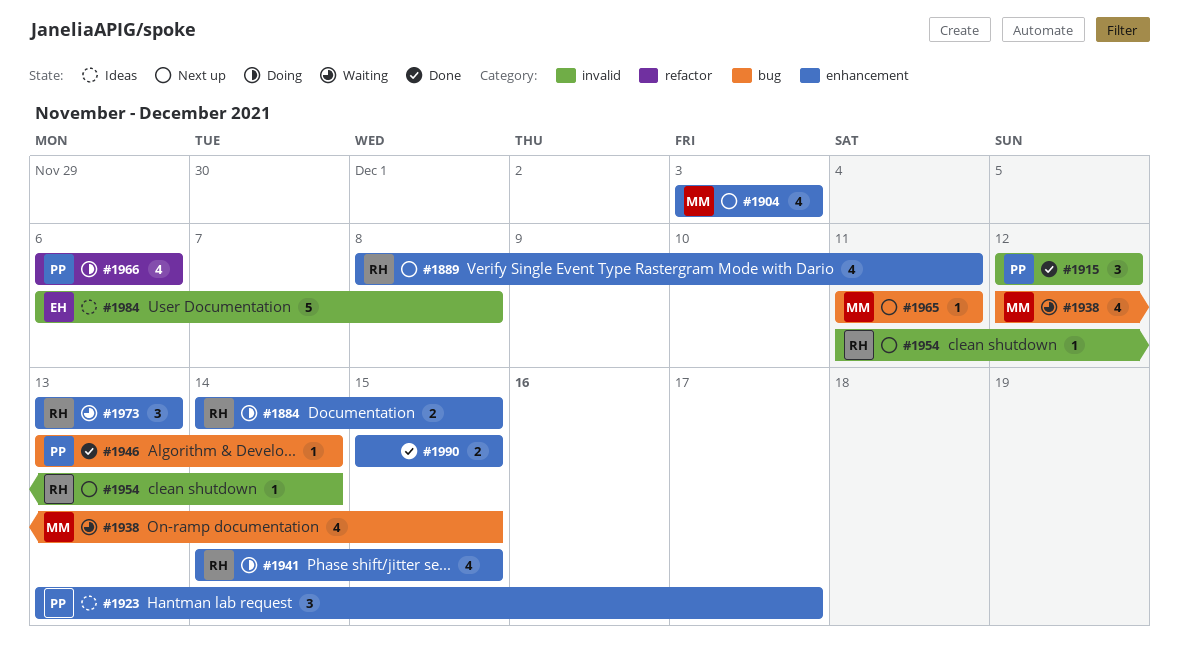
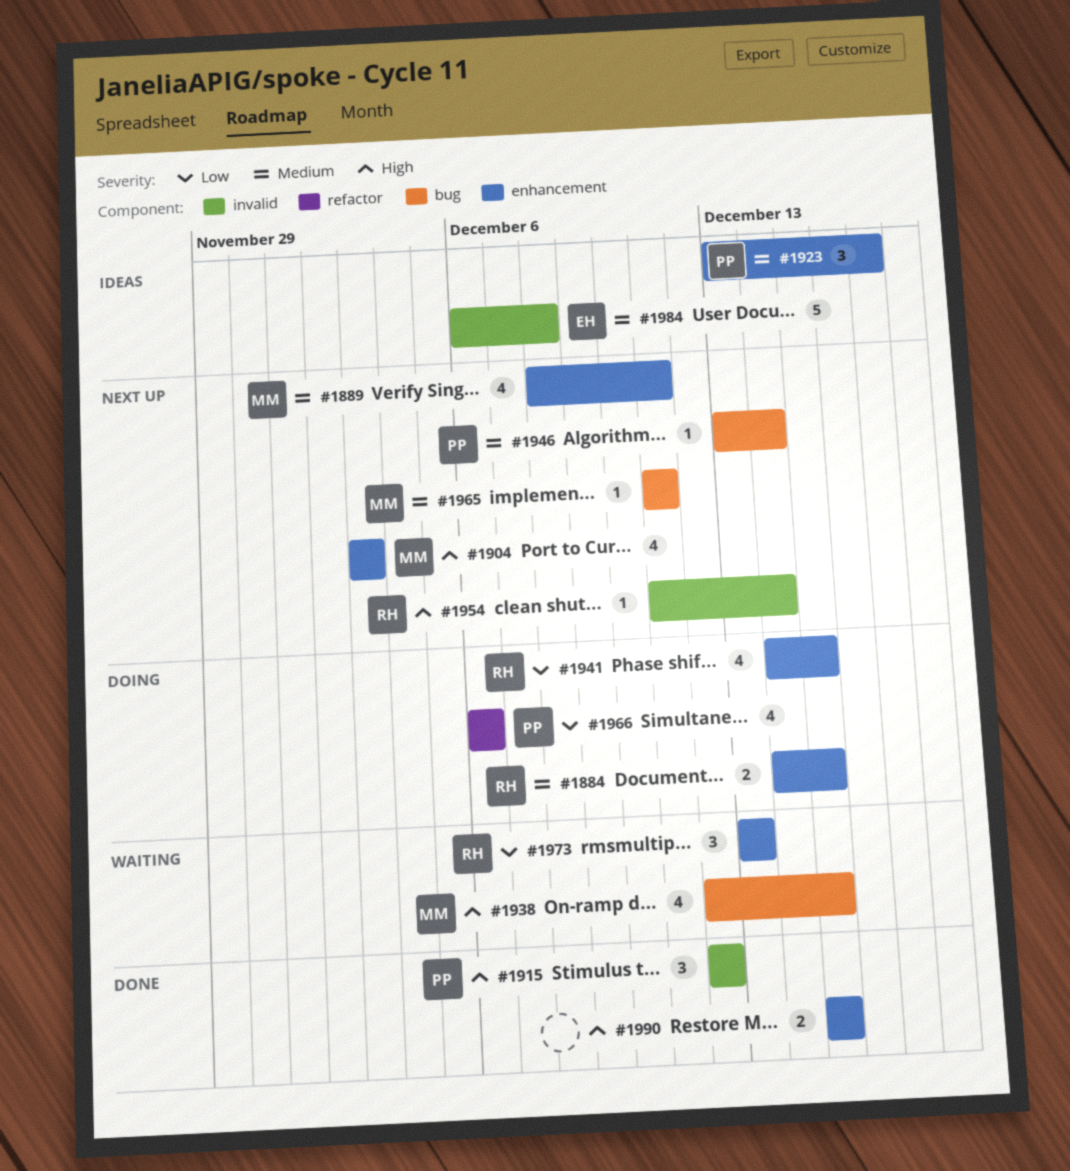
#1889, owner: RH -> MM
#1946, status: Done -> Next up

